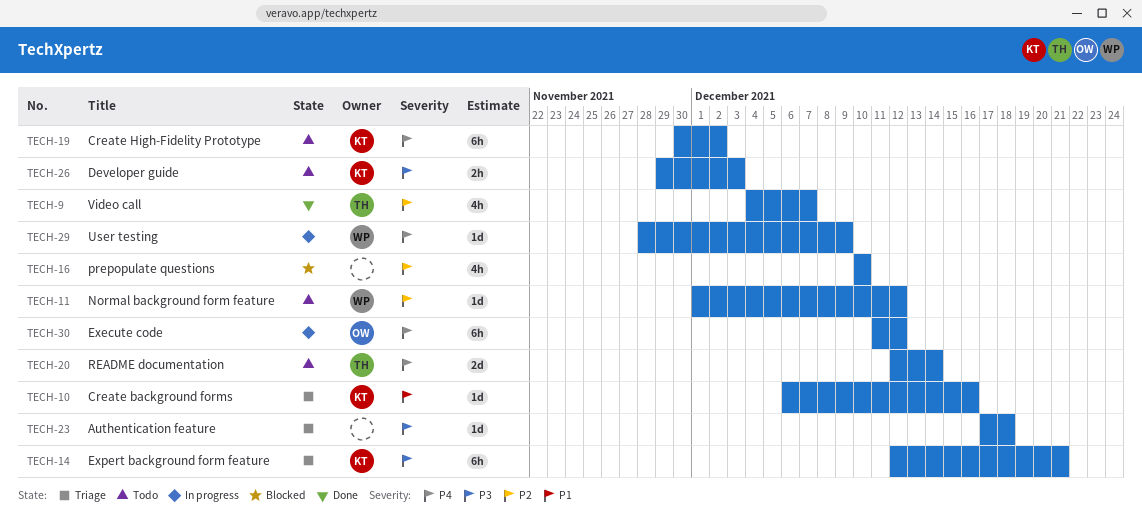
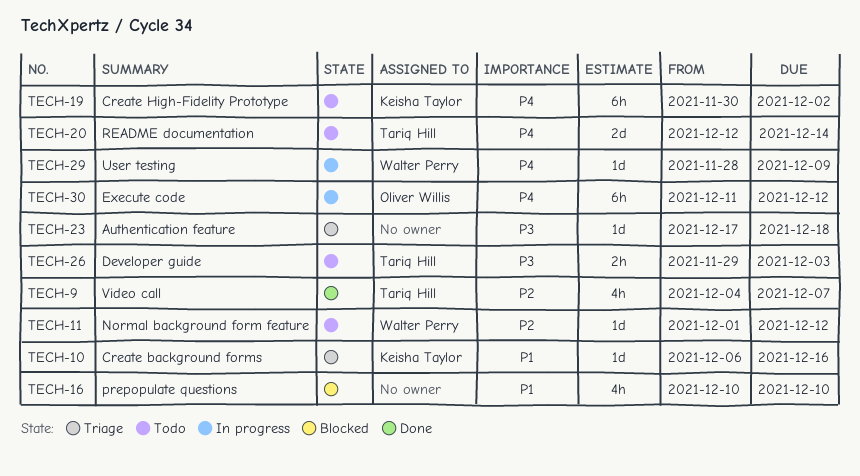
TECH-14: present -> none
TECH-16, priority: P2 -> P1
TECH-26, owner: Keisha Taylor -> Tariq Hill

